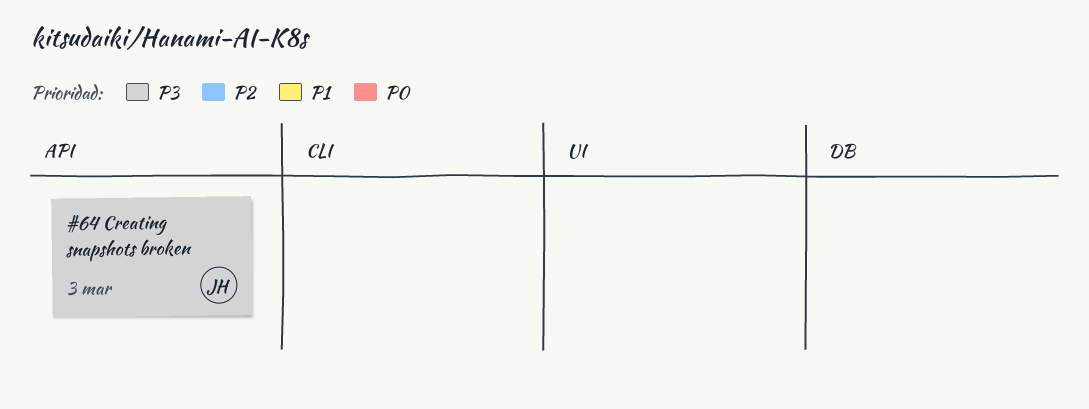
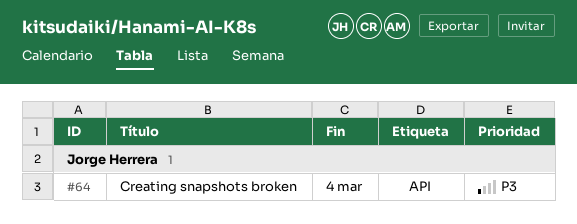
#64, due: Mar 3 -> Mar 4

